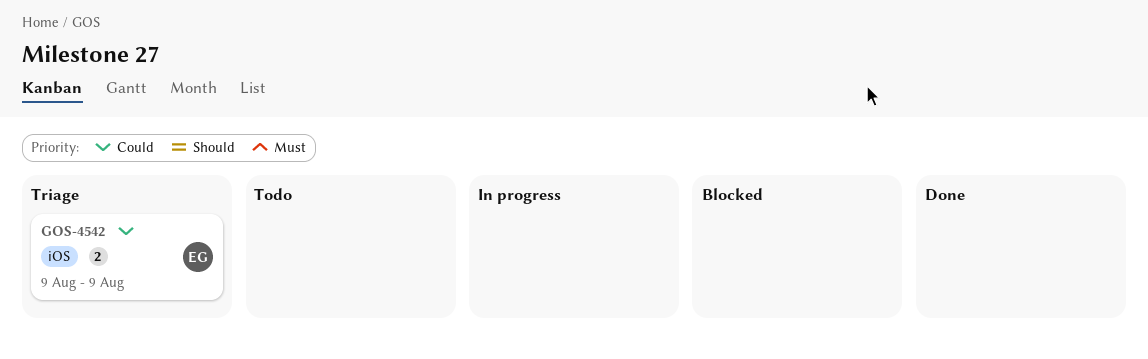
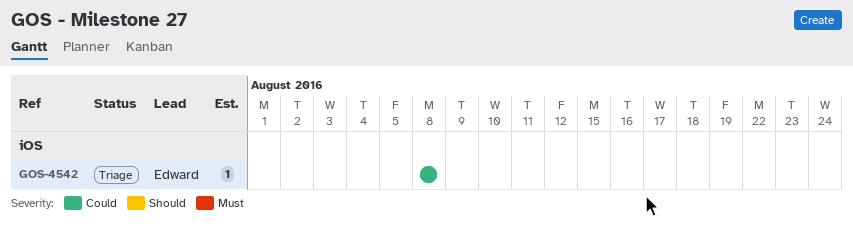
GOS-4542, estimate: 2 -> 1
GOS-4542, start: Aug 9 -> Aug 8
GOS-4542, due: Aug 9 -> Aug 8

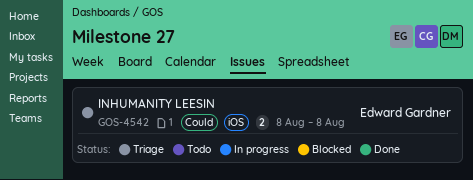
GOS-4542, estimate: 1 -> 2

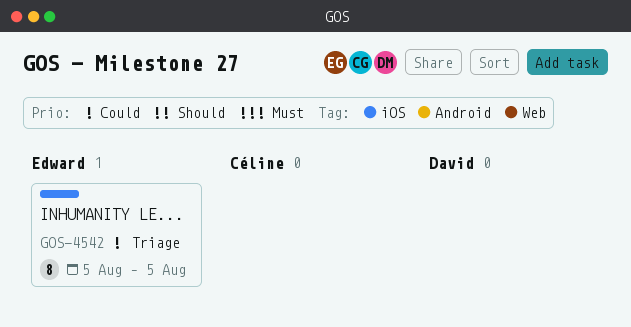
GOS-4542, estimate: 2 -> 8
GOS-4542, start: Aug 8 -> Aug 5
GOS-4542, due: Aug 8 -> Aug 5

